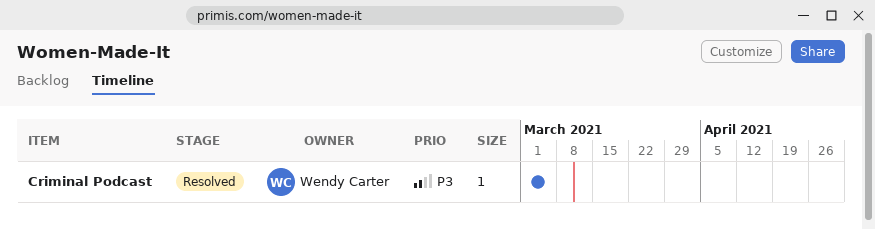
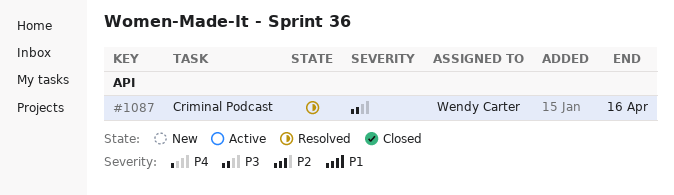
Criminal Podcast, due: Mar 5 -> Apr 16

